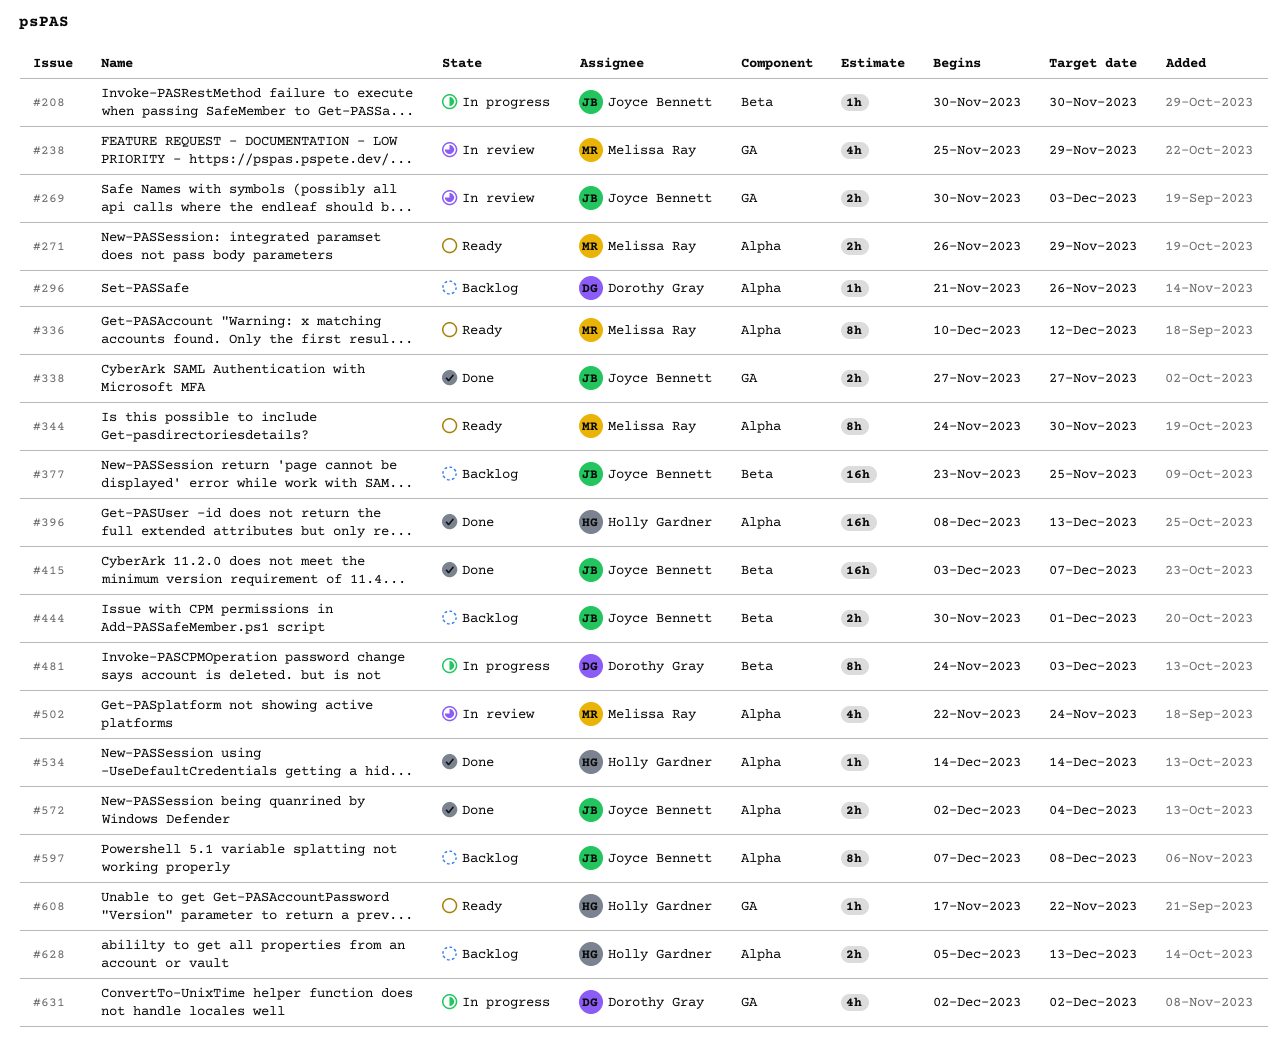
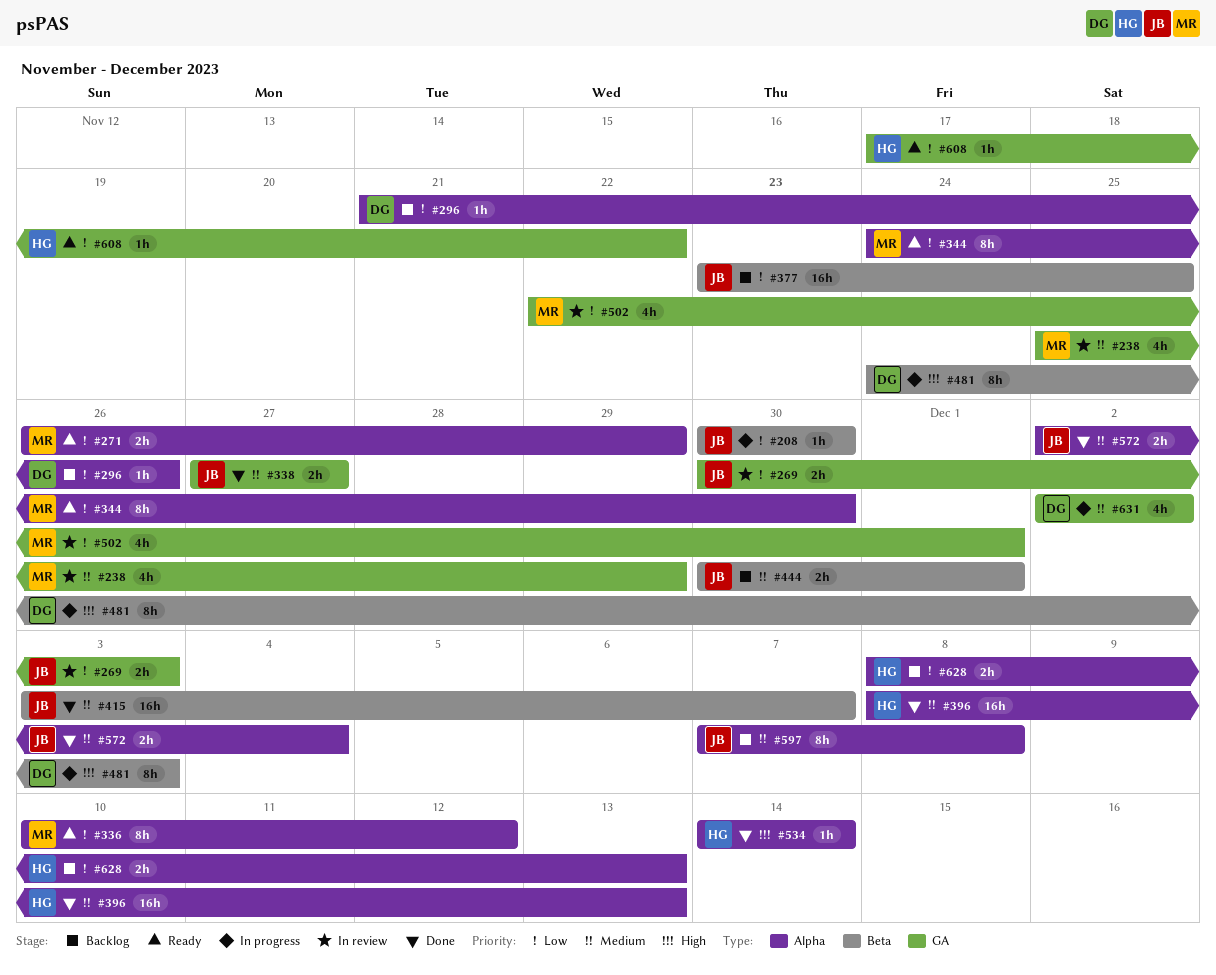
#502, label: Alpha -> GA
#502, due: Nov 24 -> Dec 1
#628, start: Dec 5 -> Dec 8

